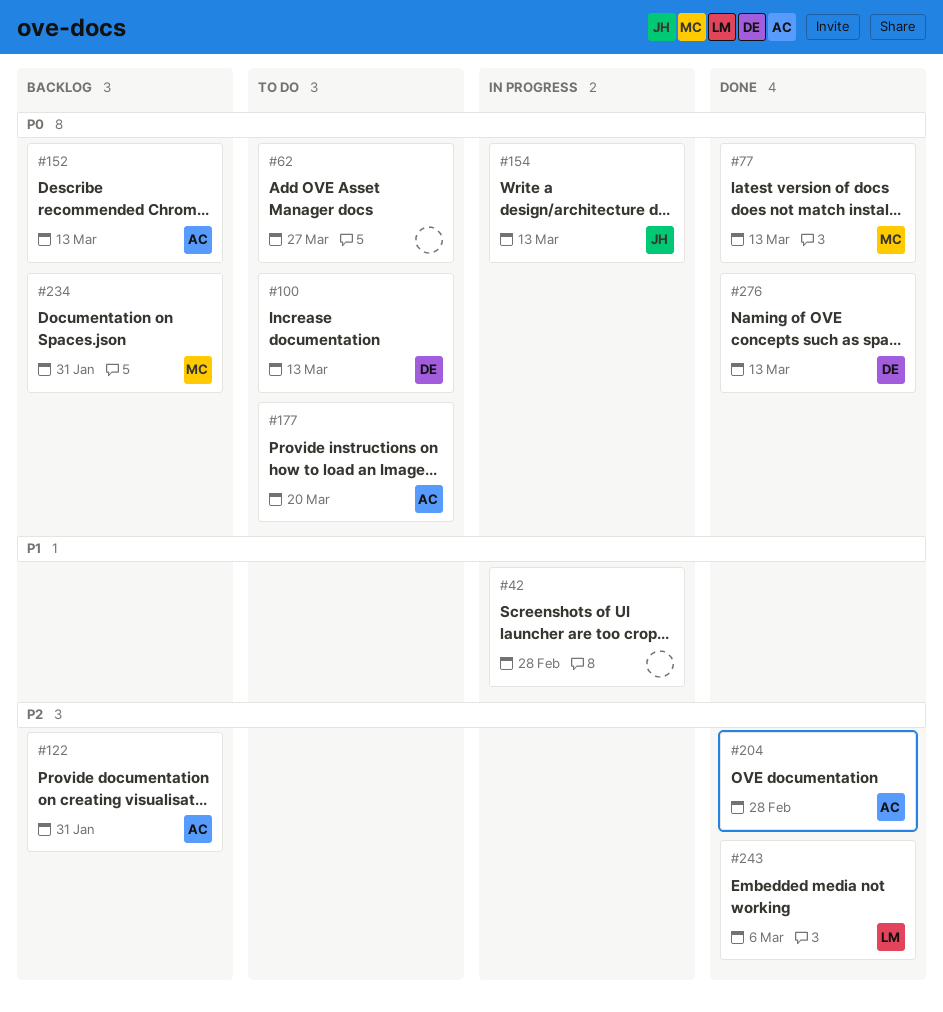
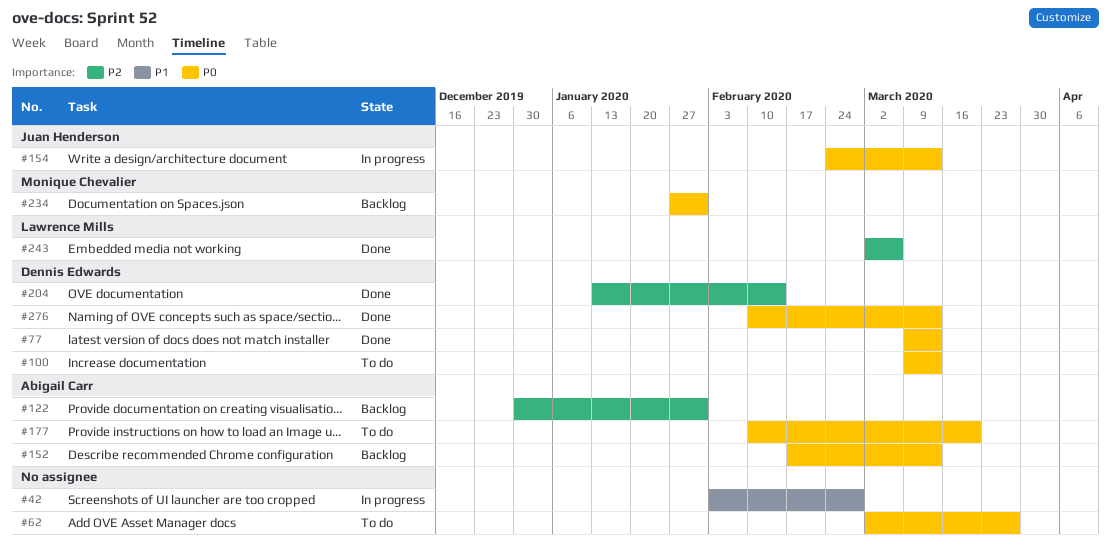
#77, owner: Monique Chevalier -> Dennis Edwards
#204, owner: Abigail Carr -> Dennis Edwards
#204, due: Feb 28 -> Feb 14

